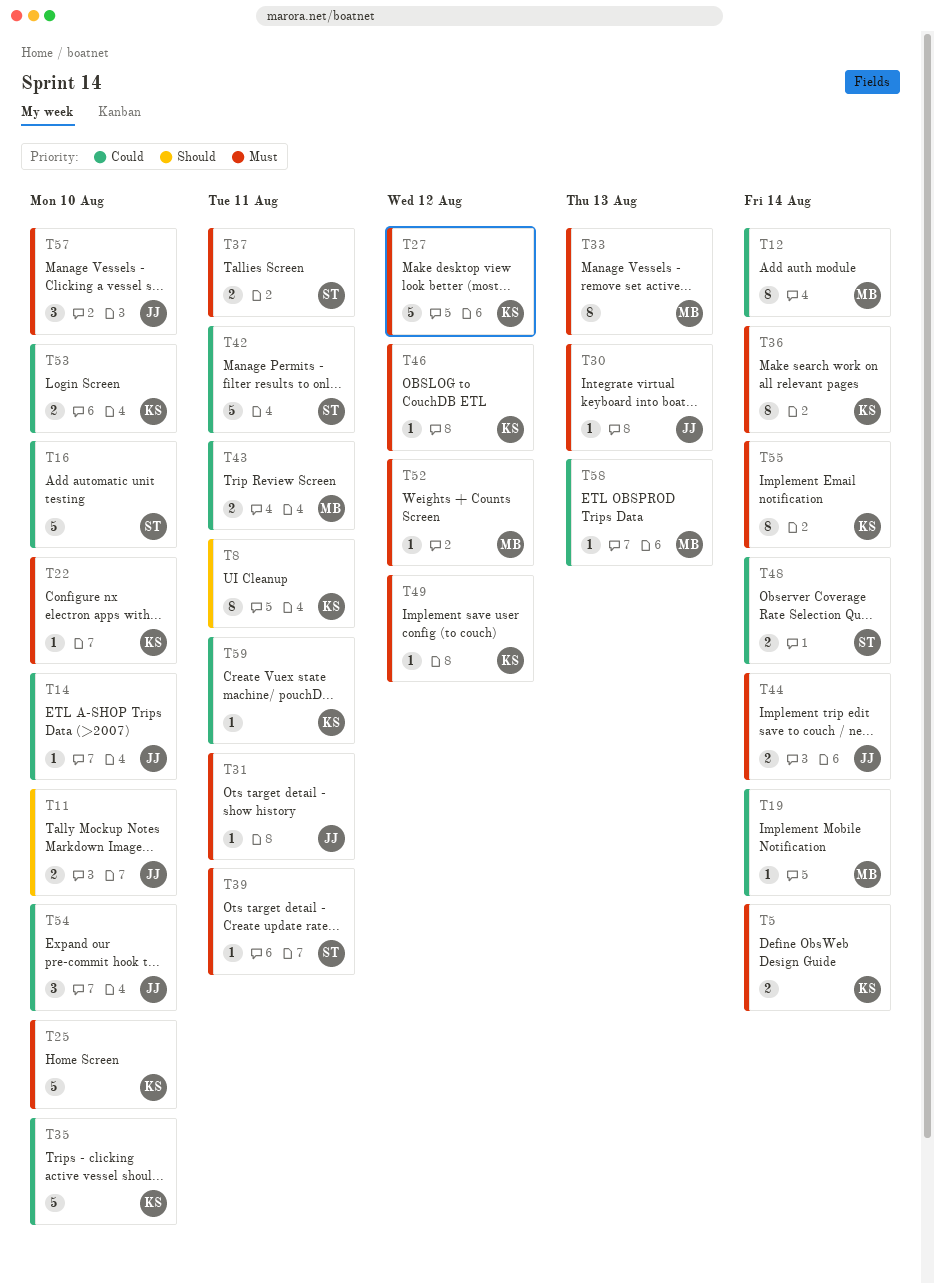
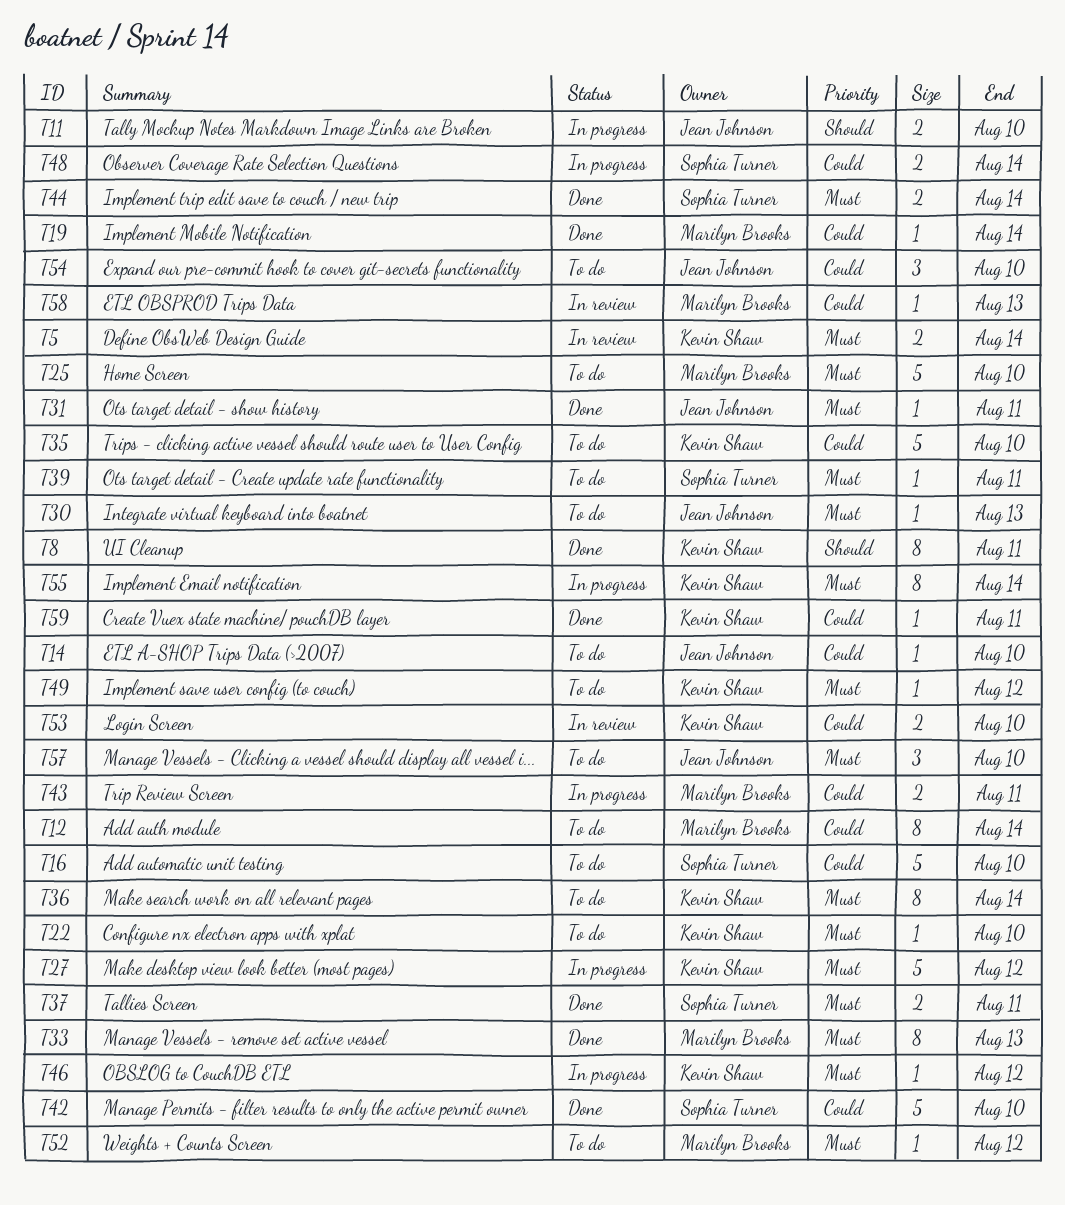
T25, owner: Kevin Shaw -> Marilyn Brooks
T42, due: Aug 11 -> Aug 10
T44, owner: Jean Johnson -> Sophia Turner

